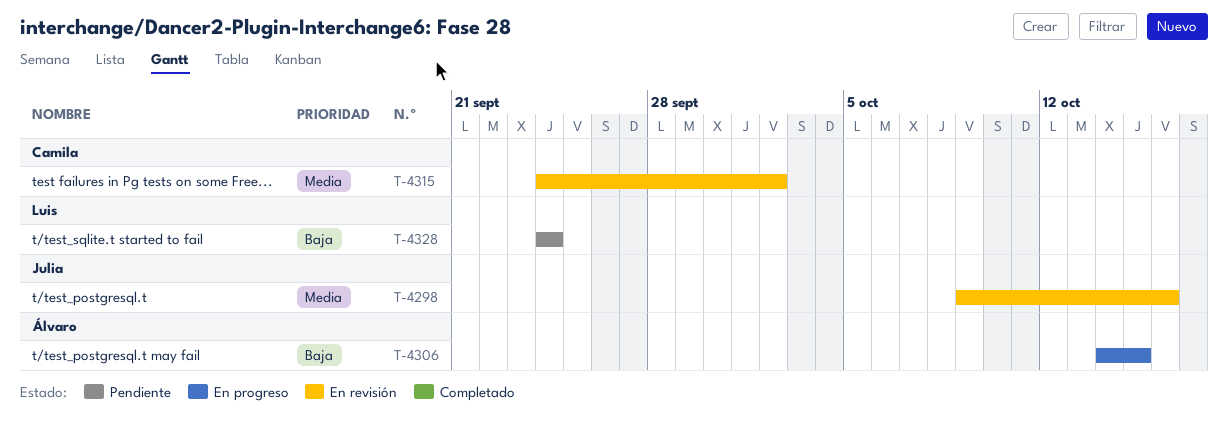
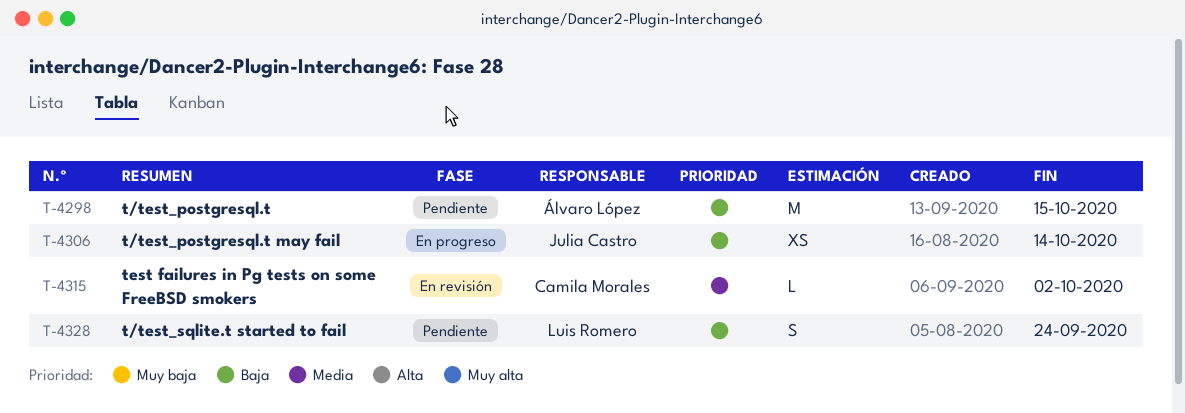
T-4298, status: En revisión -> Pendiente
T-4298, owner: Julia Castro -> Álvaro López
T-4298, priority: Media -> Baja
T-4298, due: Oct 16 -> Oct 15
T-4306, owner: Álvaro López -> Julia Castro
T-4306, due: Oct 15 -> Oct 14

